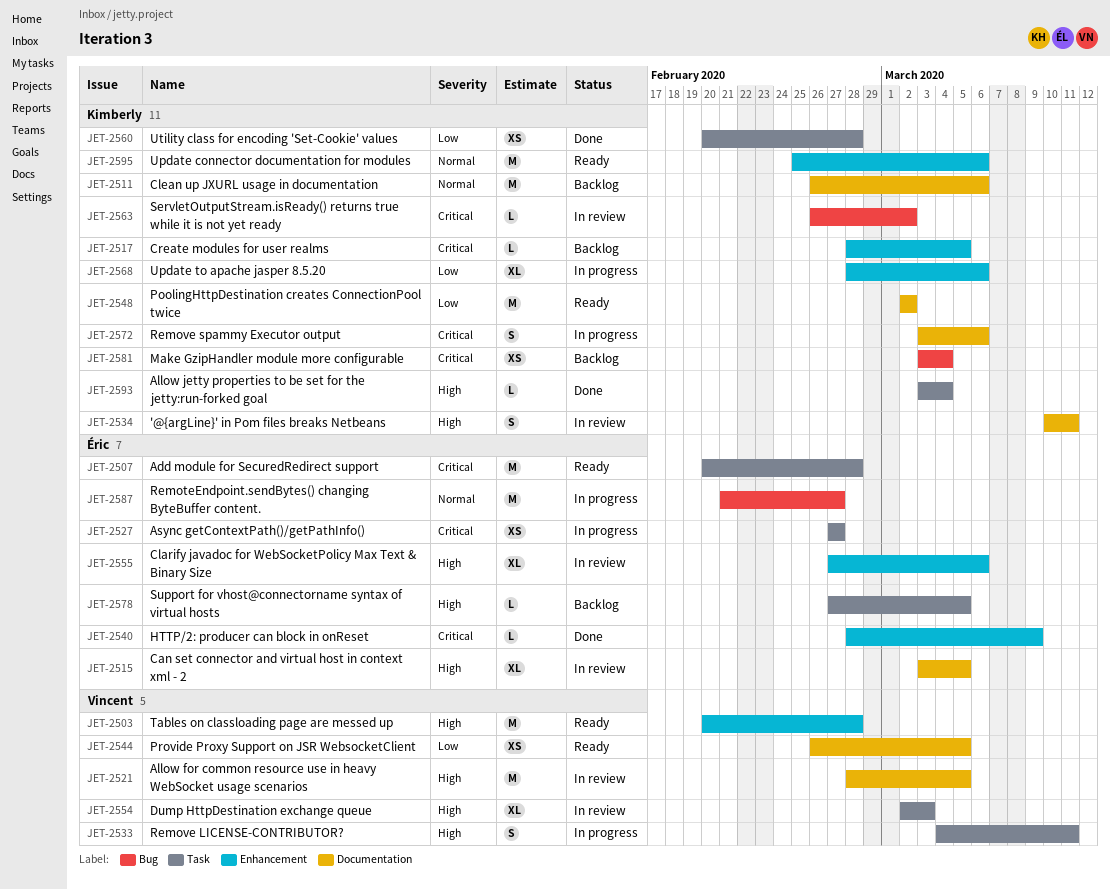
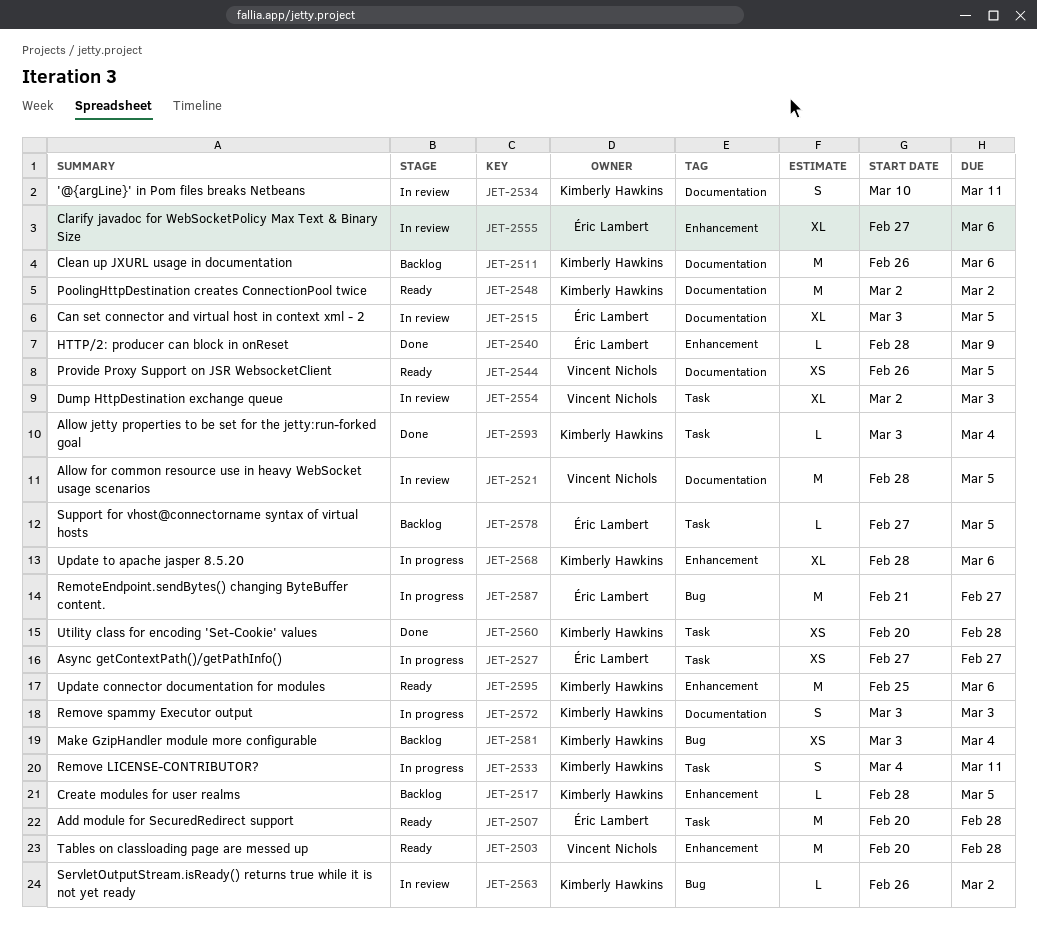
JET-2533, owner: Vincent Nichols -> Kimberly Hawkins
JET-2572, due: Mar 6 -> Mar 3

